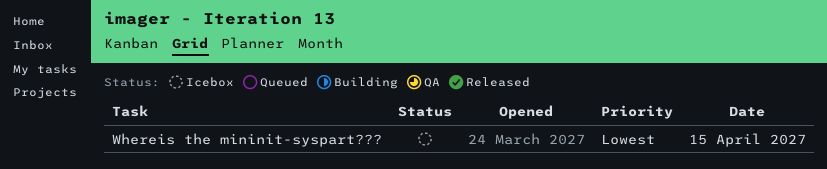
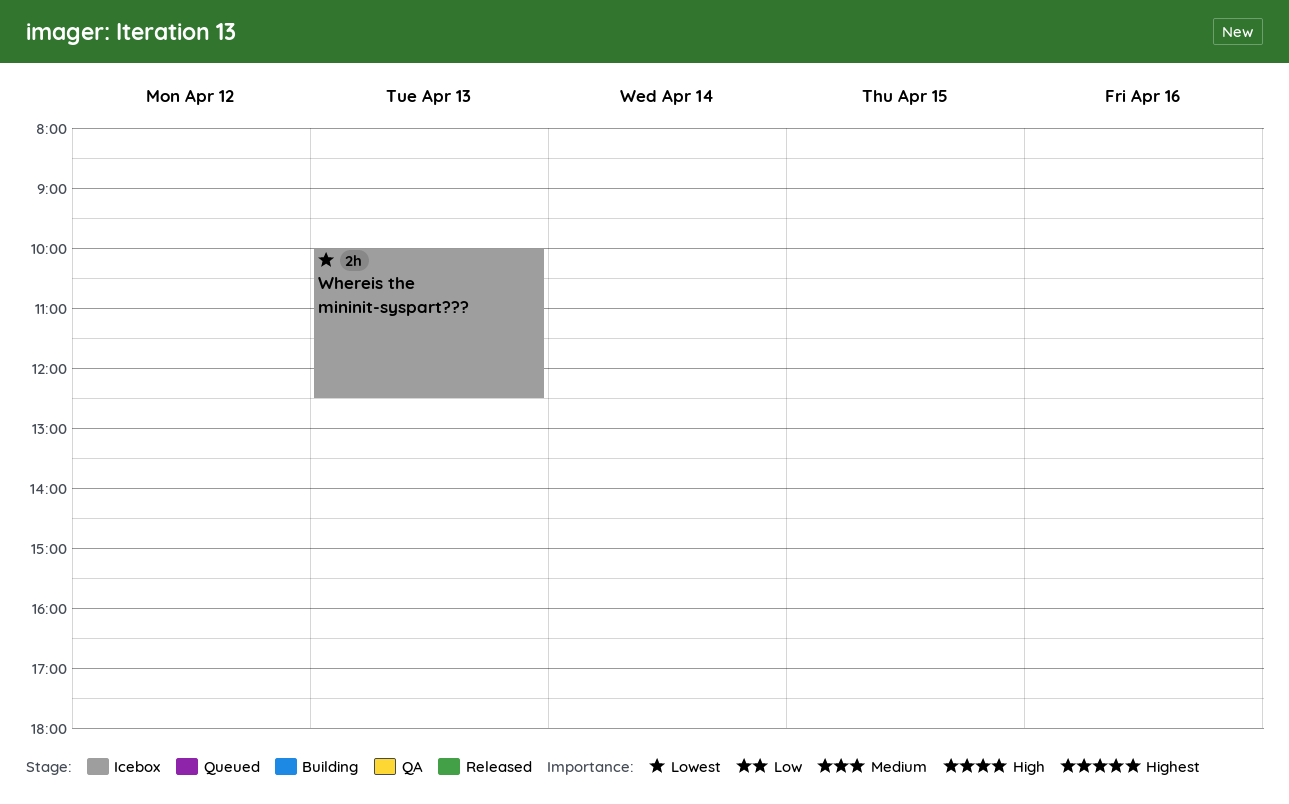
Whereis the mininit-syspart???, day: Apr 15 -> Apr 13

